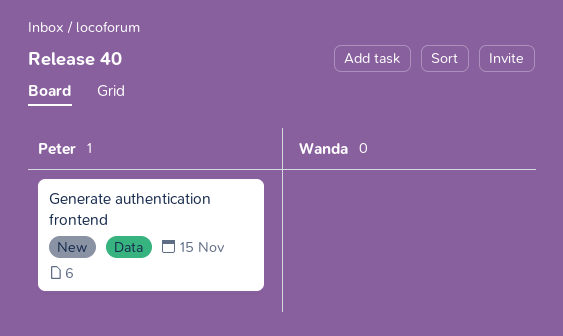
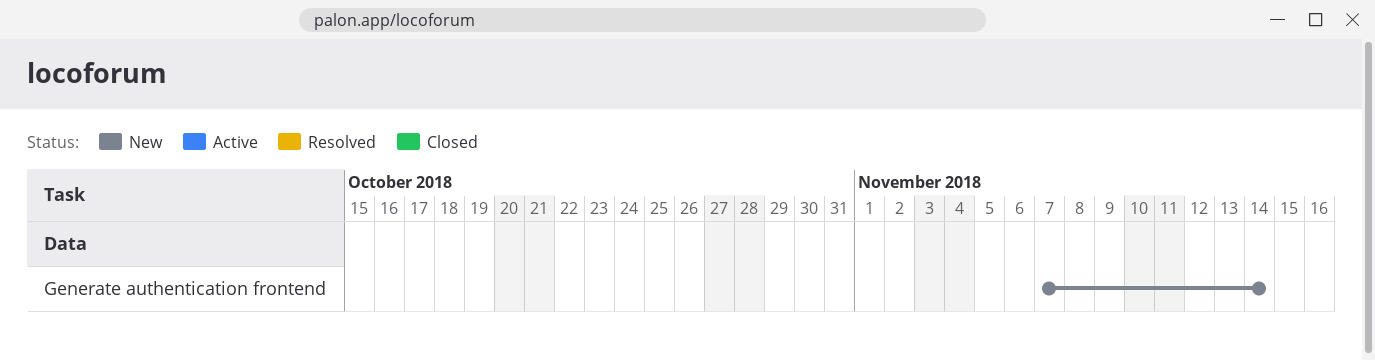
Generate authentication frontend, due: Nov 15 -> Nov 14

